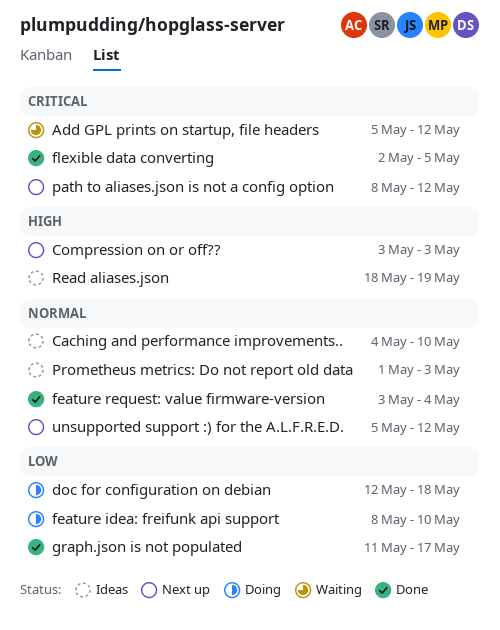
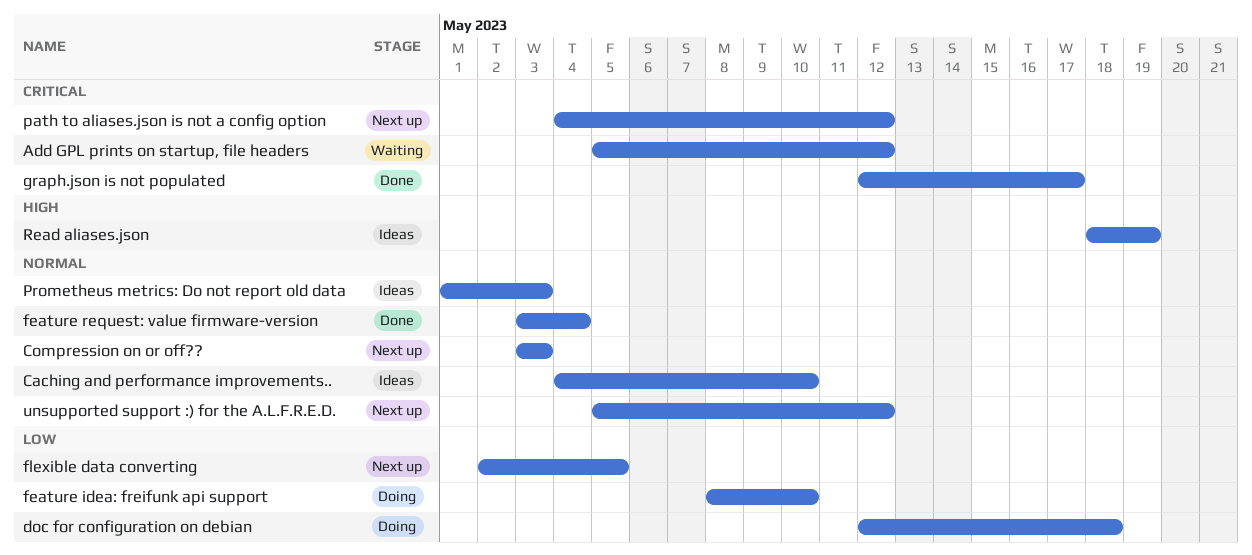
Compression on or off??, priority: High -> Normal
flexible data converting, status: Done -> Next up
flexible data converting, priority: Critical -> Low
graph.json is not populated, priority: Low -> Critical
graph.json is not populated, start: May 11 -> May 12
path to aliases.json is not a config option, start: May 8 -> May 4

